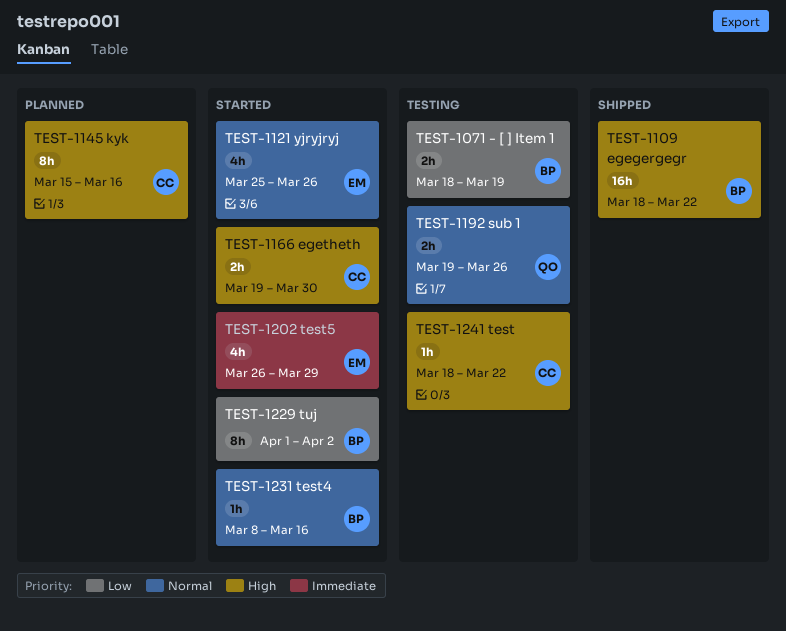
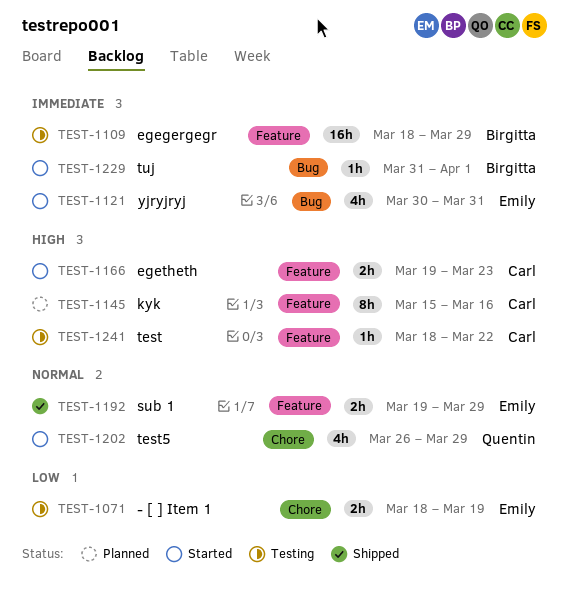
TEST-1071, owner: Birgitta -> Emily
TEST-1109, status: Shipped -> Testing
TEST-1109, priority: High -> Immediate
TEST-1109, due: Mar 22 -> Mar 29
TEST-1121, priority: Normal -> Immediate
TEST-1121, start: Mar 25 -> Mar 30
TEST-1121, due: Mar 26 -> Mar 31
TEST-1166, due: Mar 30 -> Mar 23
TEST-1192, status: Testing -> Shipped
TEST-1192, owner: Quentin -> Emily
TEST-1192, due: Mar 26 -> Mar 29
TEST-1202, owner: Emily -> Quentin
TEST-1202, priority: Immediate -> Normal
TEST-1229, priority: Low -> Immediate
TEST-1229, estimate: 8h -> 1h
TEST-1229, start: Apr 1 -> Mar 31
TEST-1229, due: Apr 2 -> Apr 1
TEST-1231: present -> none

